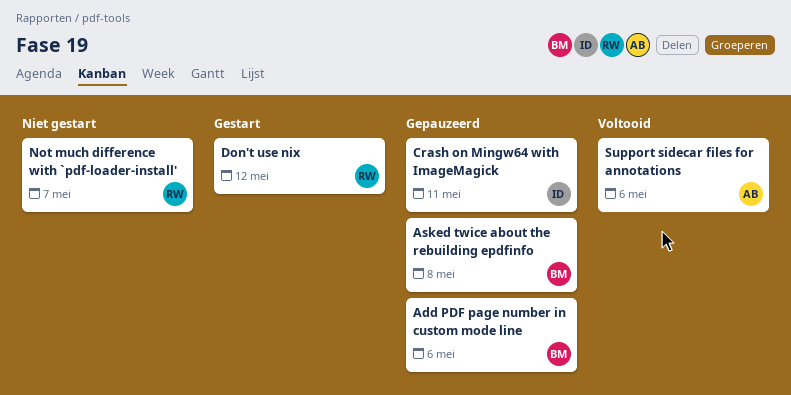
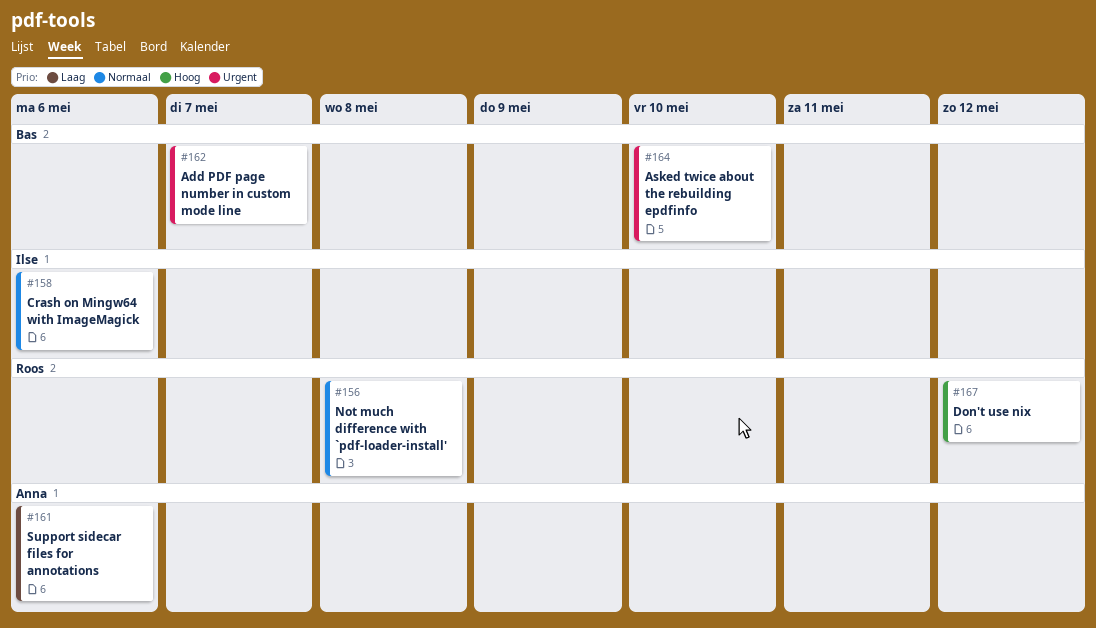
Add PDF page number in custom mode line, due: May 6 -> May 7
Asked twice about the rebuilding epdfinfo, due: May 8 -> May 10
Crash on Mingw64 with ImageMagick, due: May 11 -> May 6
Not much difference with `pdf-loader-install', due: May 7 -> May 8

